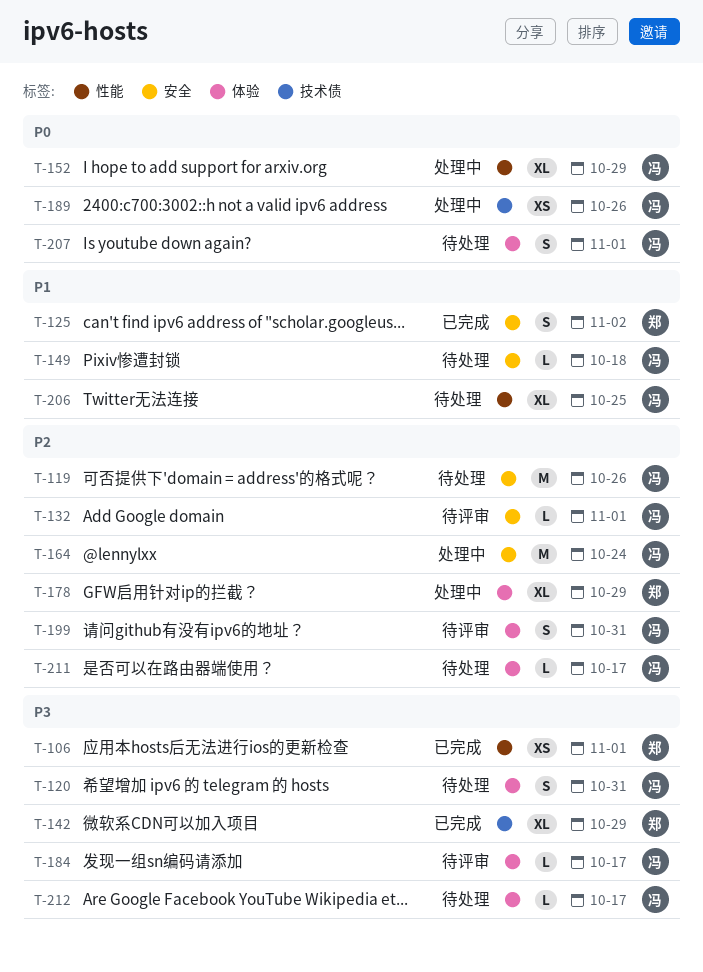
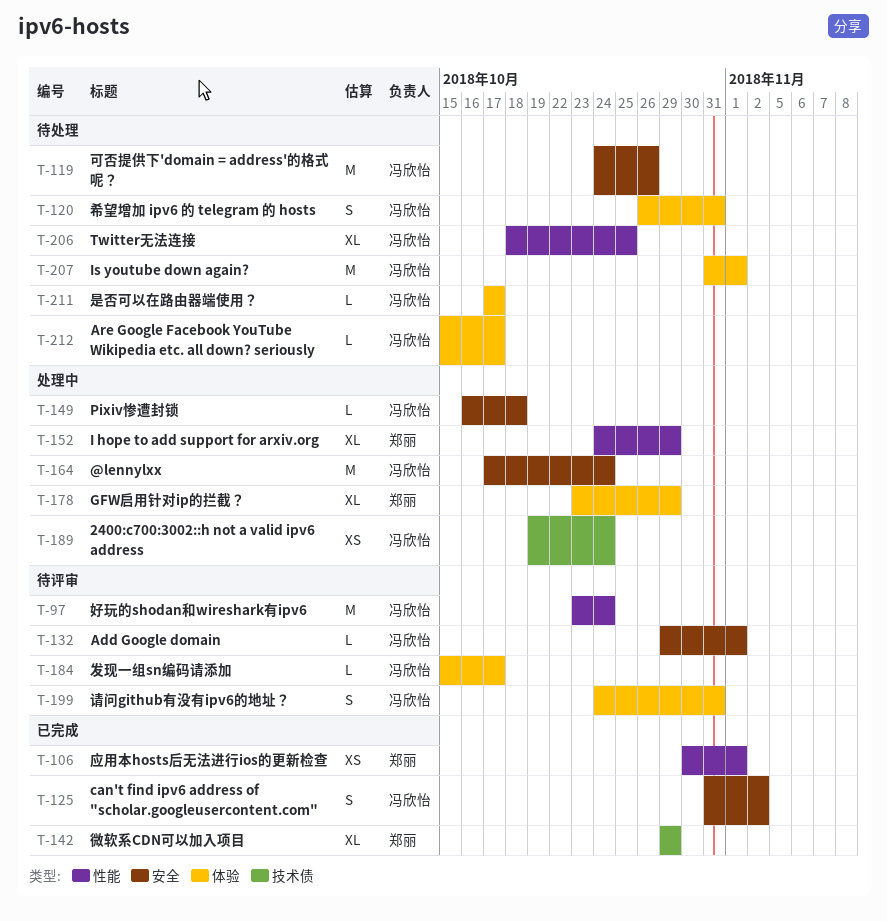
T-97: none -> present
T-125, owner: 郑丽 -> 冯欣怡
T-149, status: 待处理 -> 处理中
T-152, owner: 冯欣怡 -> 郑丽
T-189, due: Oct 26 -> Oct 24
T-207, estimate: S -> M

